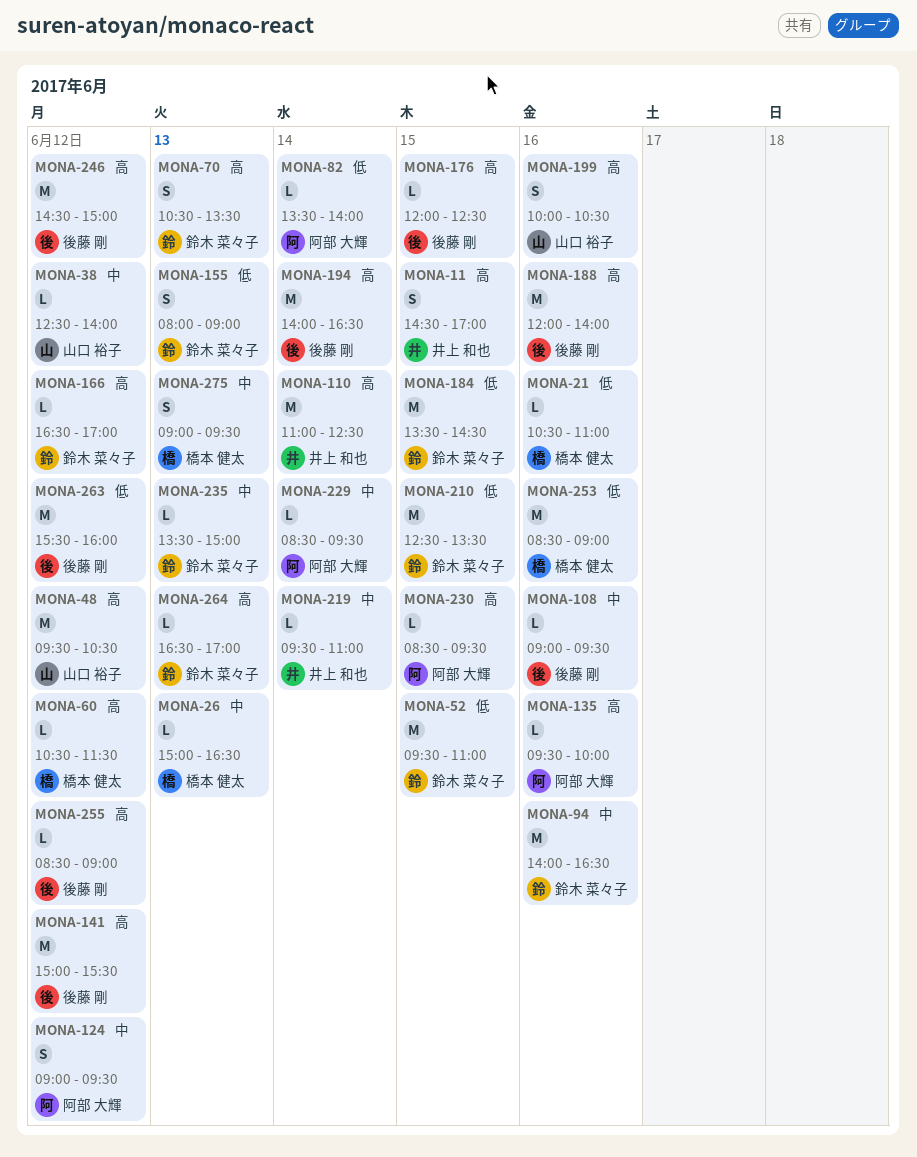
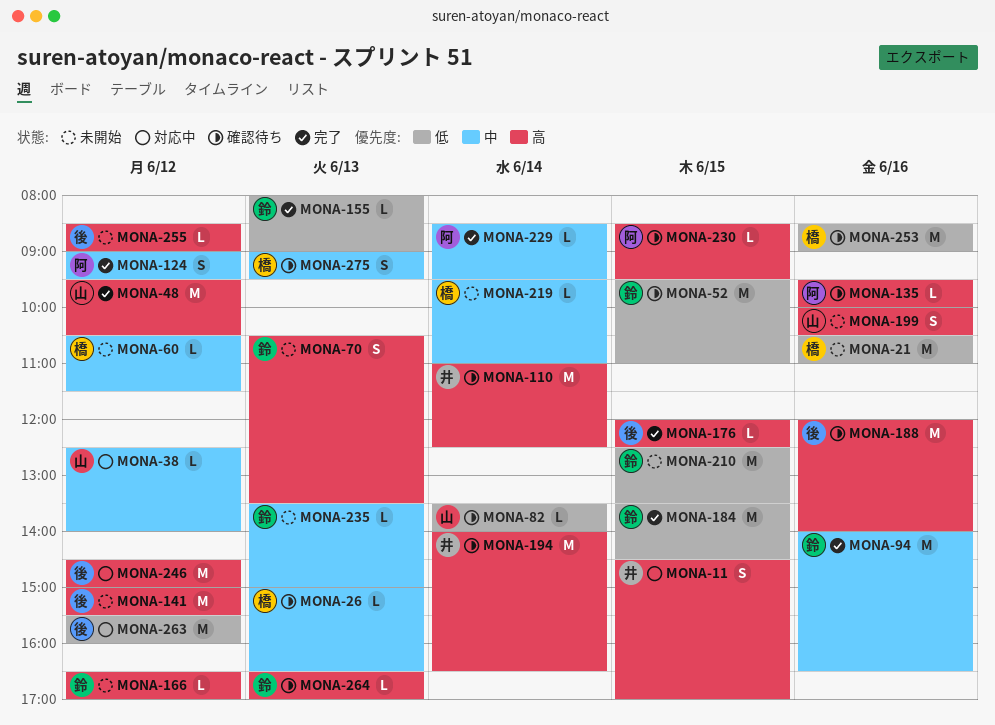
MONA-21, estimate: L -> M
MONA-60, priority: 高 -> 中
MONA-82, owner: 阿部 大輝 -> 山口 裕子
MONA-108: present -> none
MONA-155, estimate: S -> L
MONA-194, owner: 後藤 剛 -> 井上 和也
MONA-219, owner: 井上 和也 -> 橋本 健太

